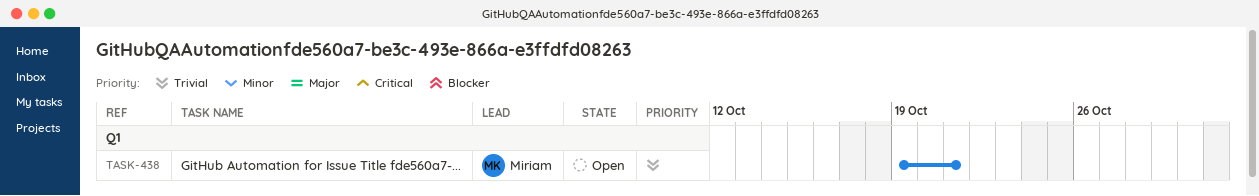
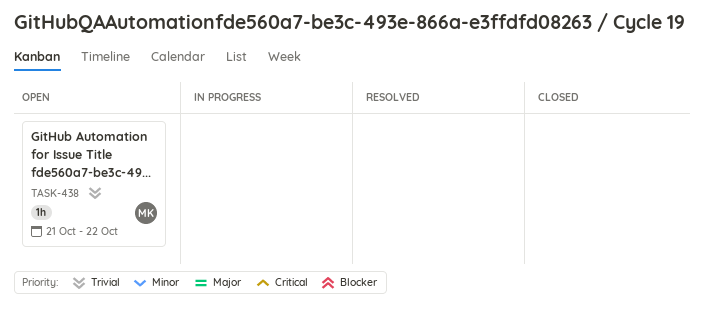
TASK-438, start: Oct 19 -> Oct 21
TASK-438, due: Oct 21 -> Oct 22

